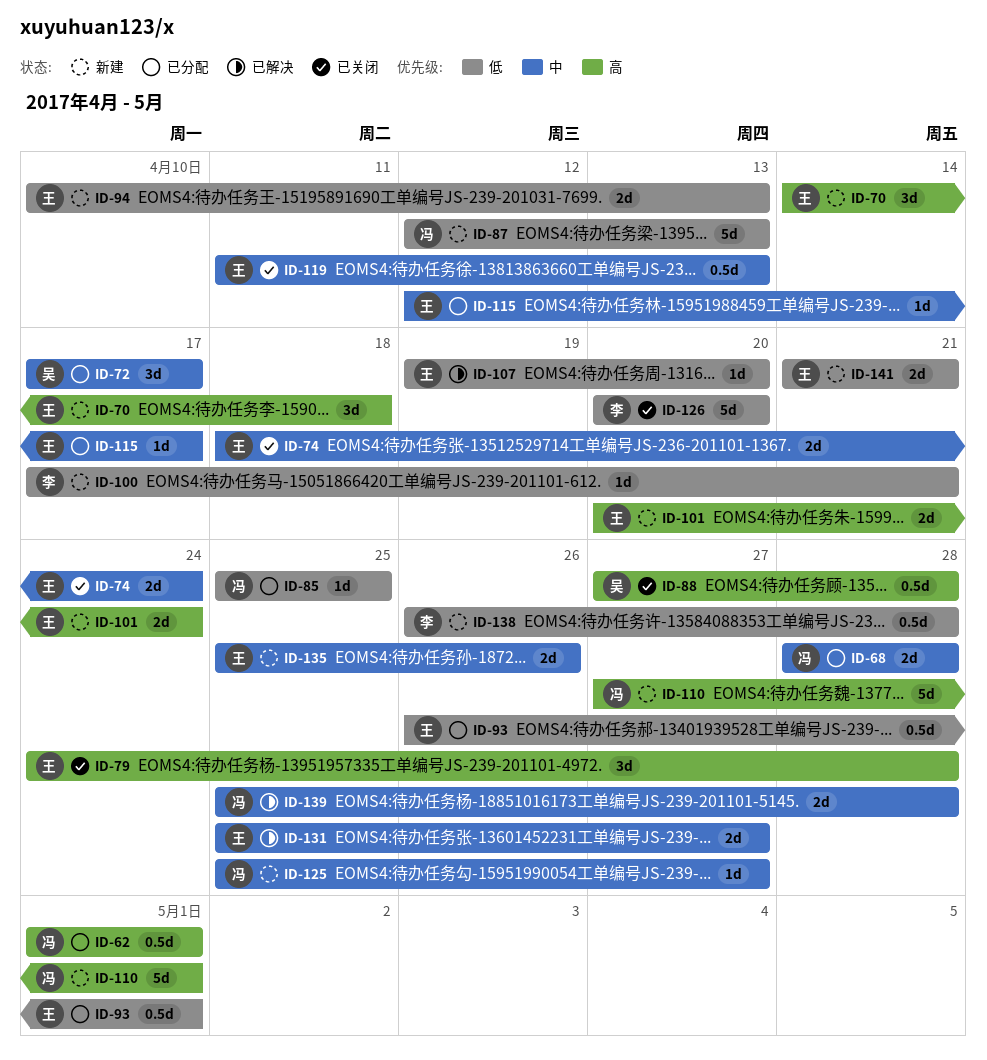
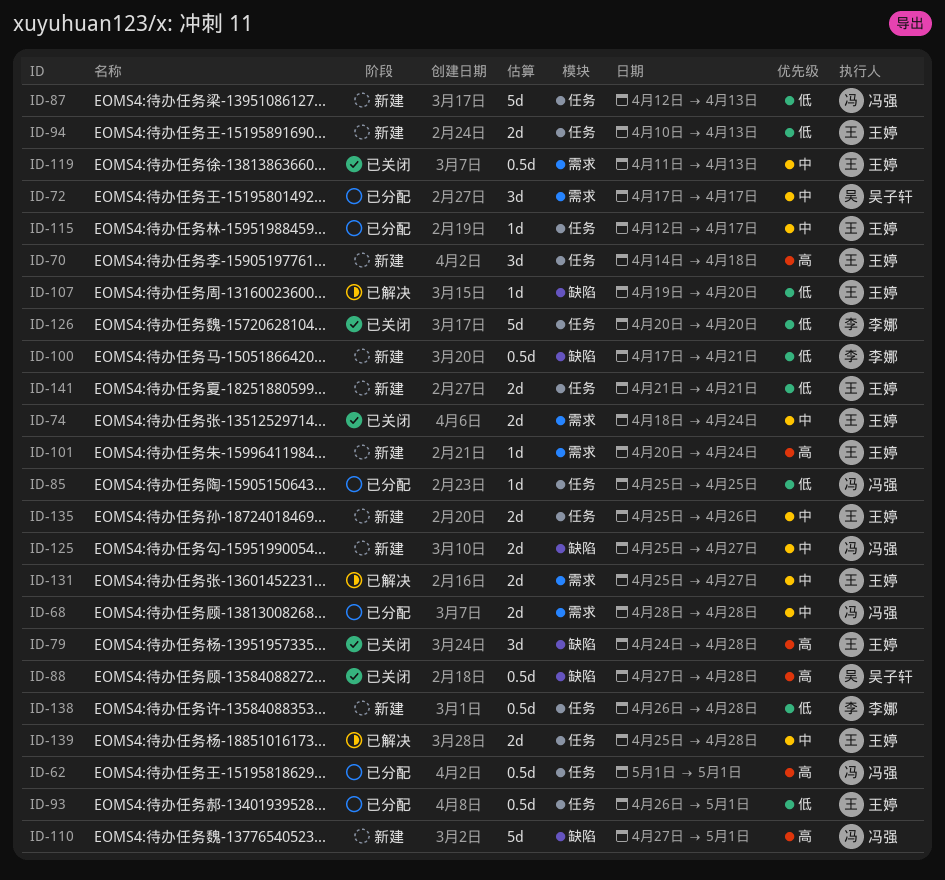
ID-100, estimate: 1d -> 0.5d
ID-101, estimate: 2d -> 1d
ID-125, estimate: 1d -> 2d
ID-139, owner: 冯强 -> 王婷

